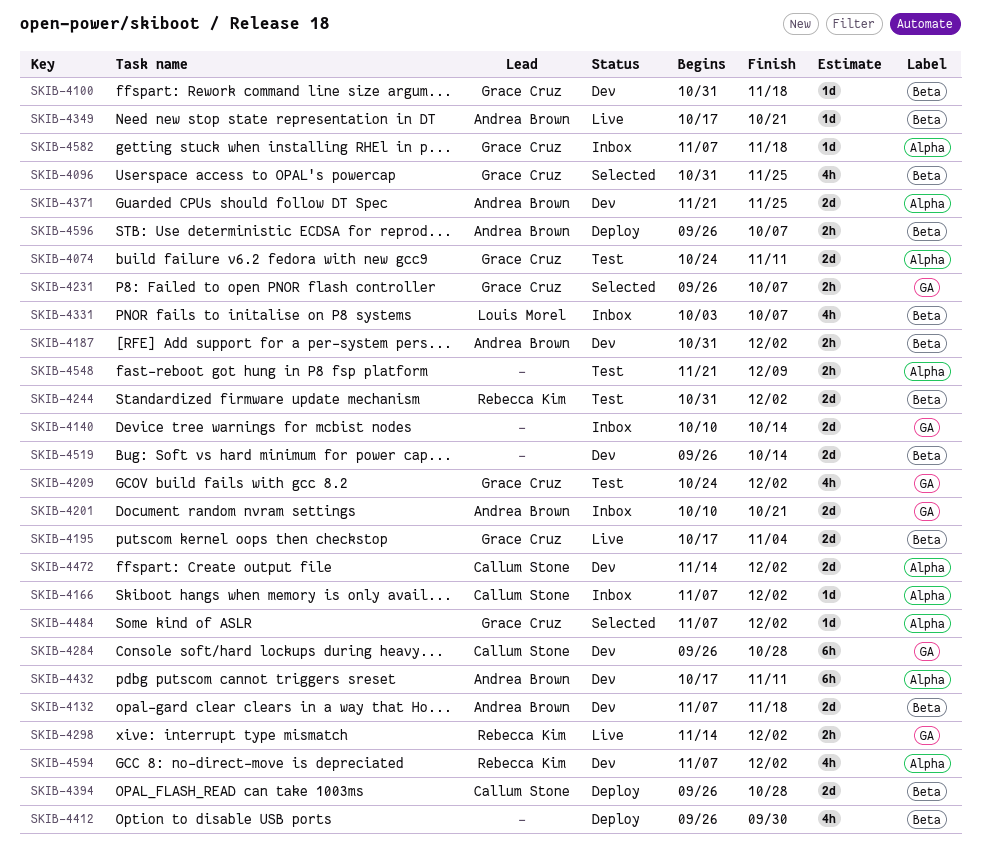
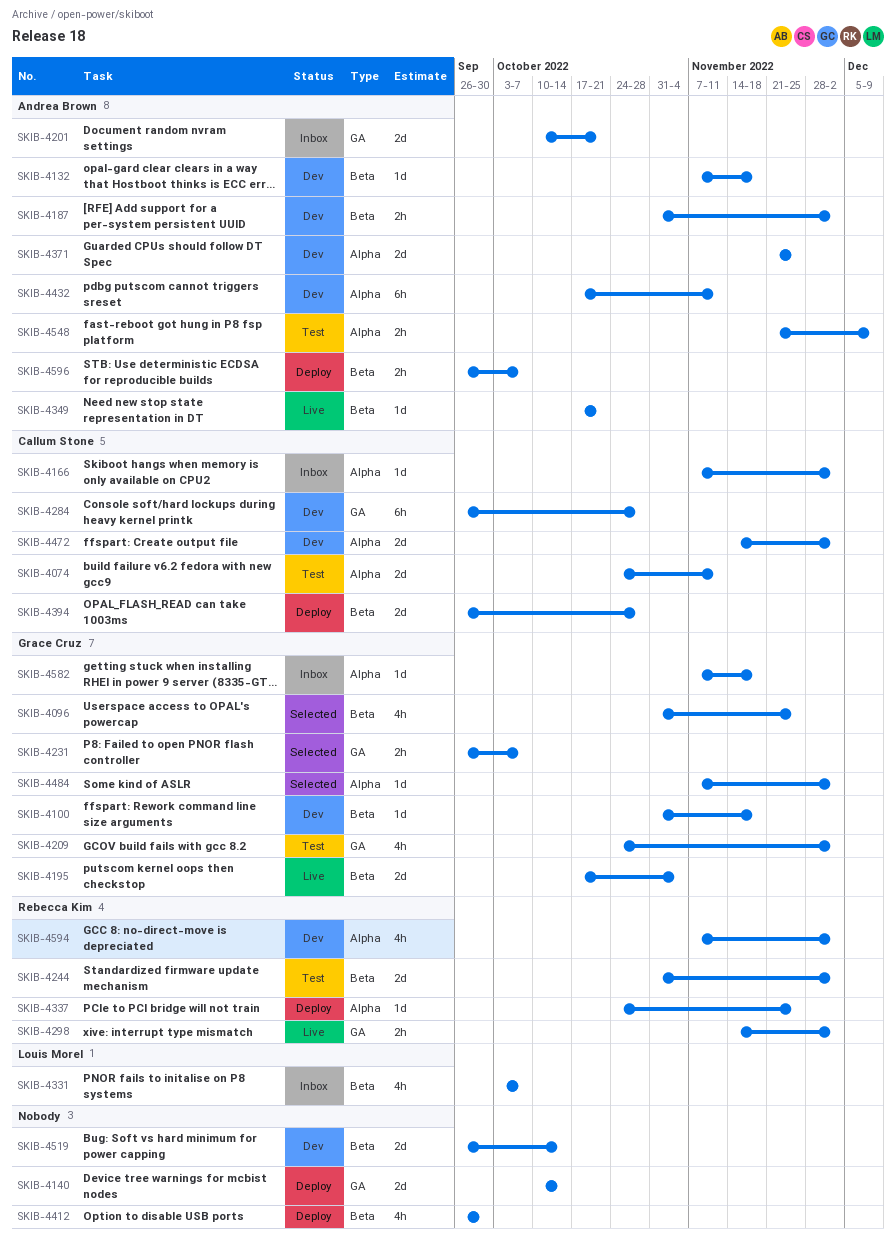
SKIB-4074, owner: Grace Cruz -> Callum Stone
SKIB-4132, estimate: 2d -> 1d
SKIB-4140, status: Inbox -> Deploy
SKIB-4337: none -> present
SKIB-4548, owner: none -> Andrea Brown

